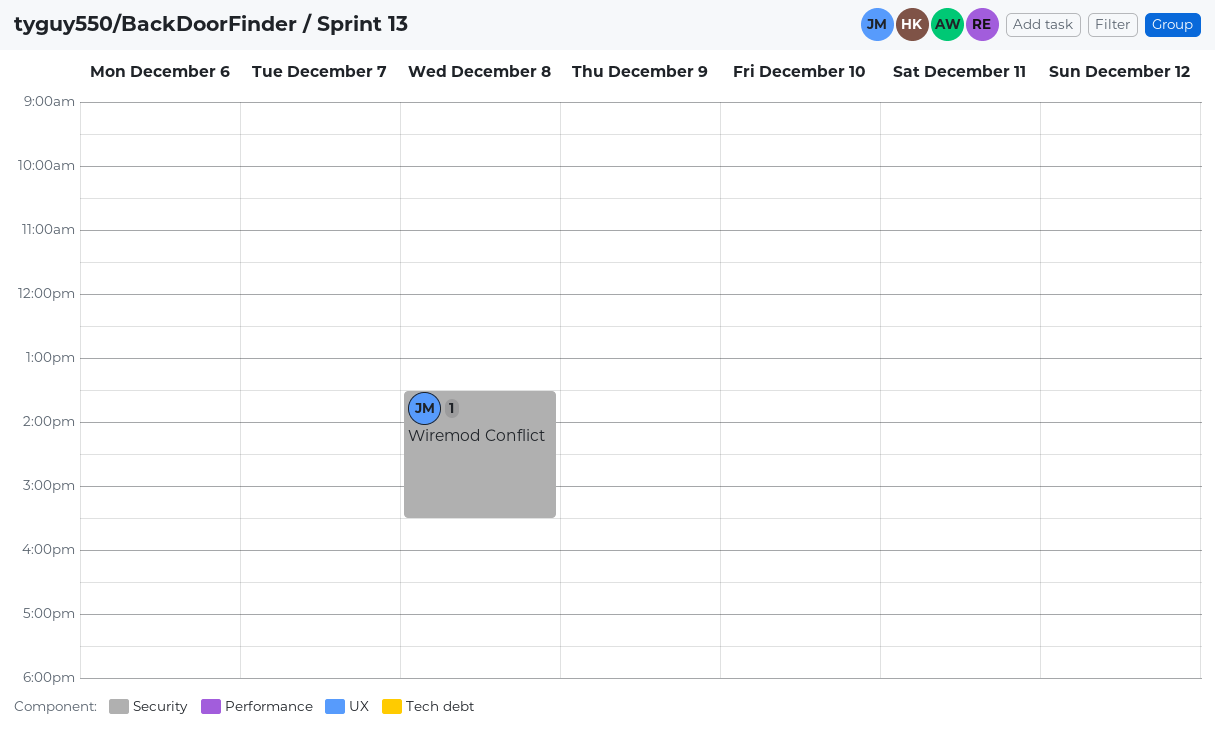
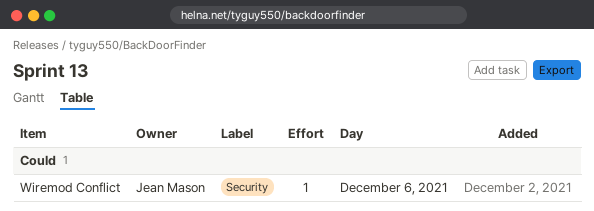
Wiremod Conflict, day: Dec 8 -> Dec 6

